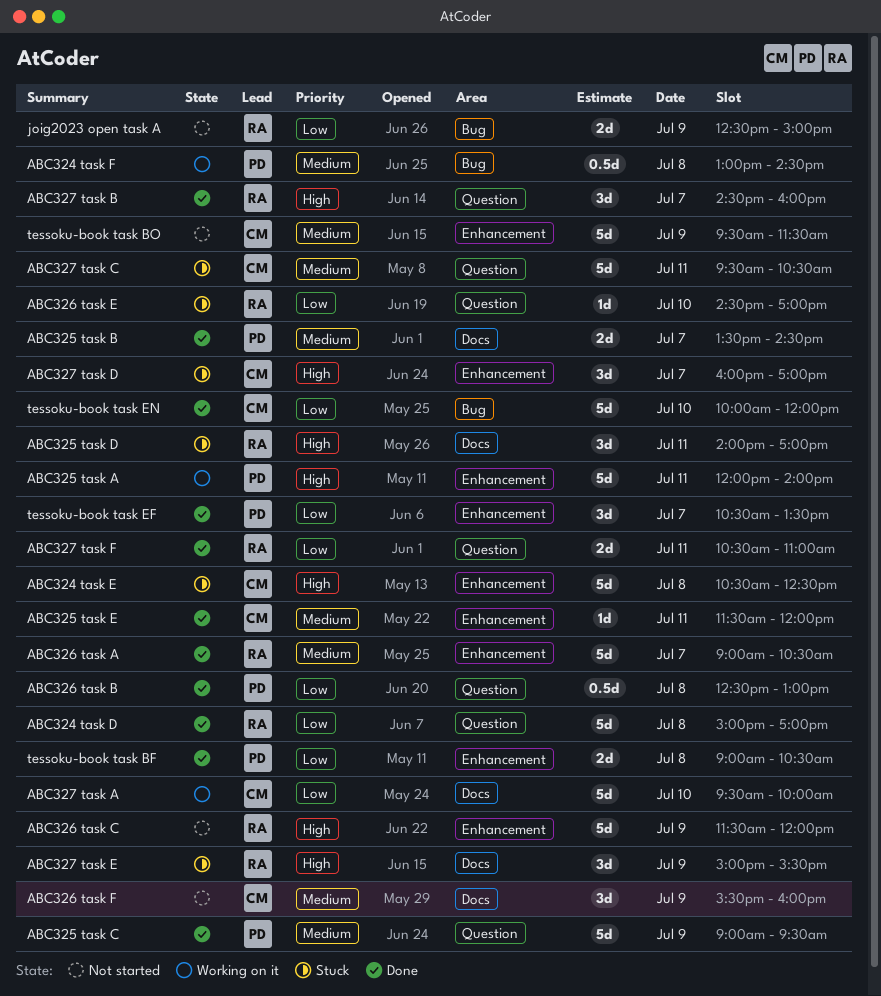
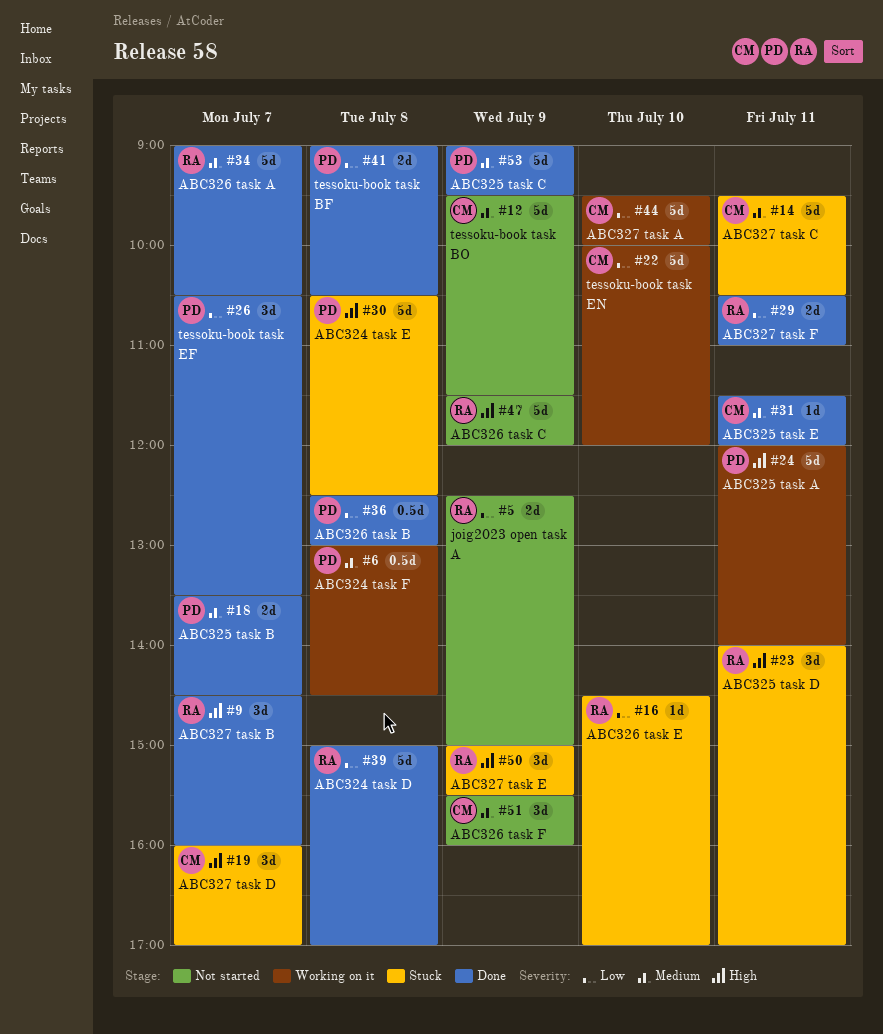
ABC324 task E, owner: CM -> PD
tessoku-book task EN, status: Done -> Working on it

